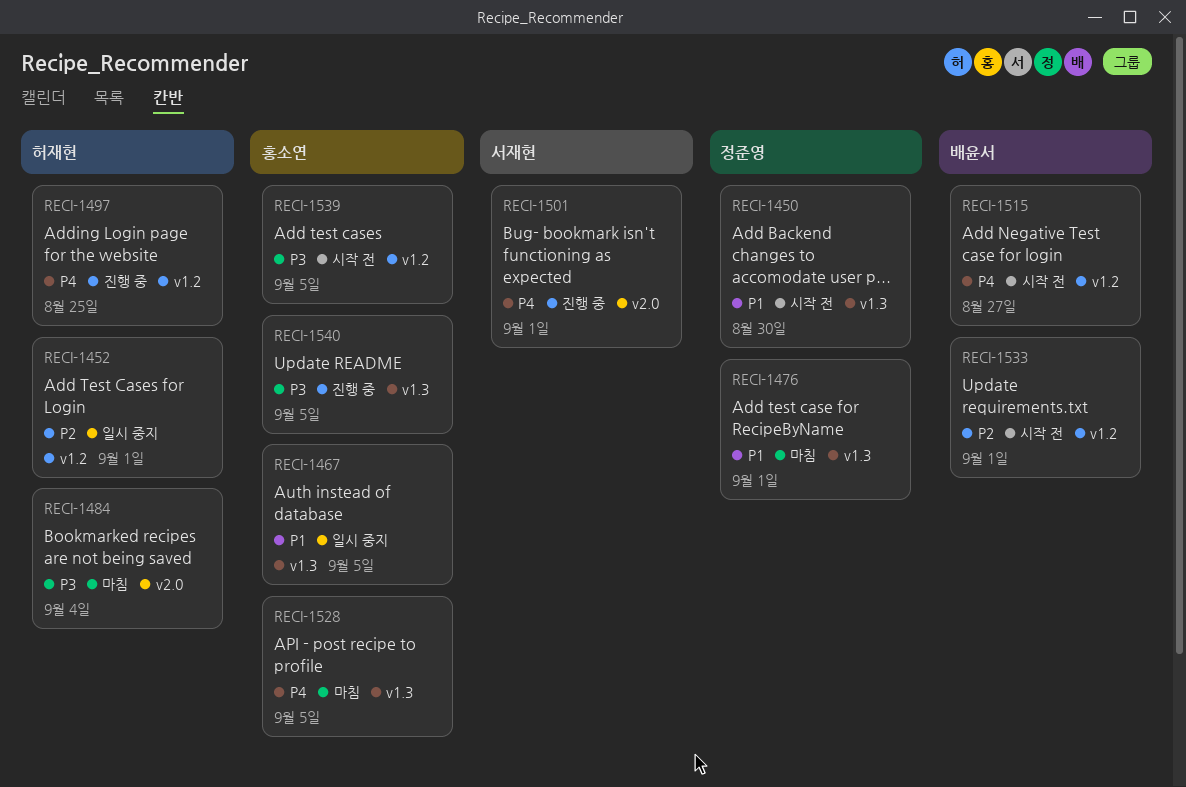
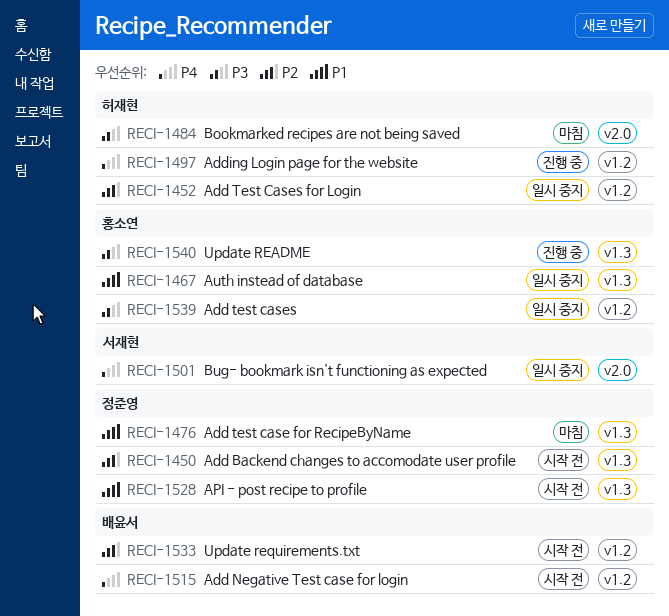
RECI-1450, priority: P1 -> P2
RECI-1501, status: 진행 중 -> 일시 중지
RECI-1528, status: 마침 -> 시작 전
RECI-1528, owner: 홍소연 -> 정준영
RECI-1528, priority: P4 -> P1
RECI-1539, status: 시작 전 -> 일시 중지

